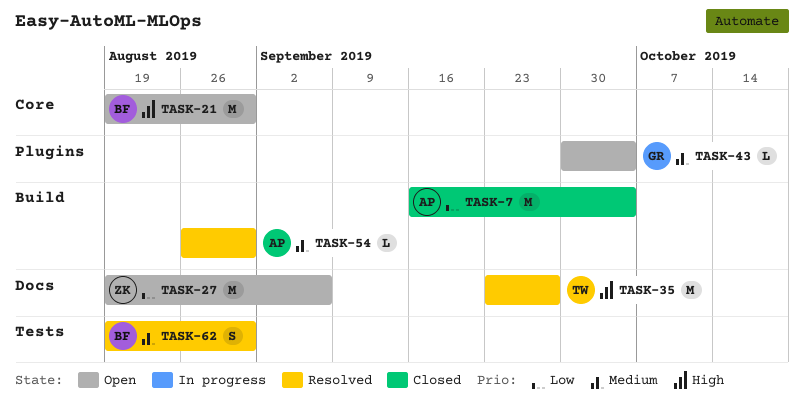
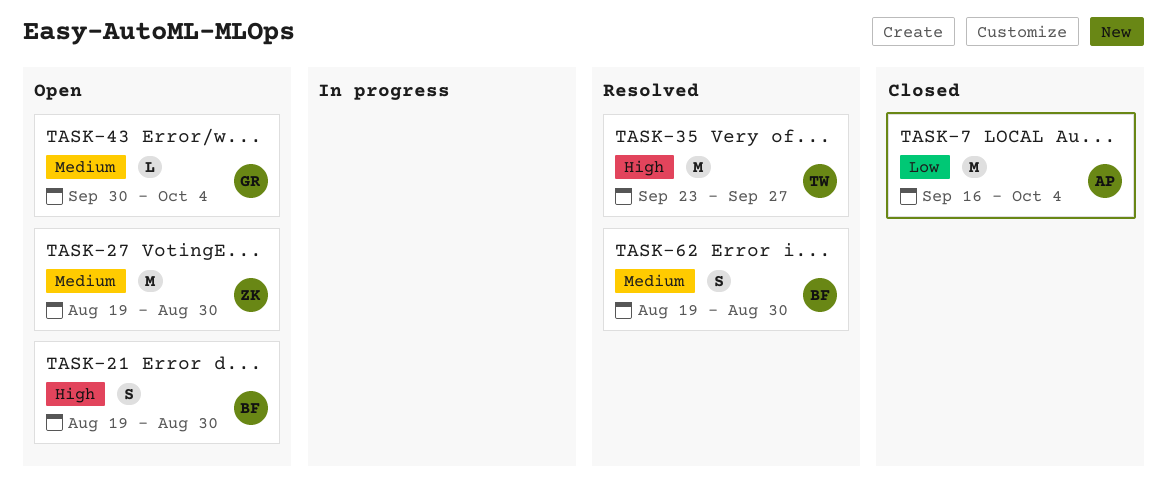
TASK-21, estimate: M -> S
TASK-27, priority: Low -> Medium
TASK-27, due: Sep 6 -> Aug 30
TASK-54: present -> none

